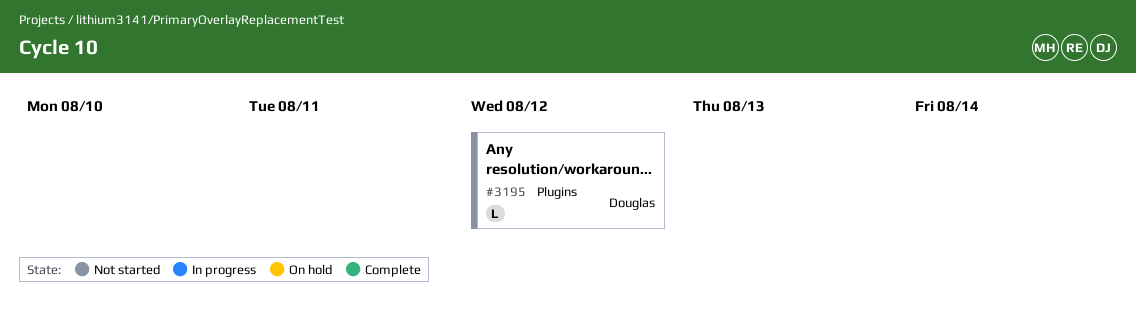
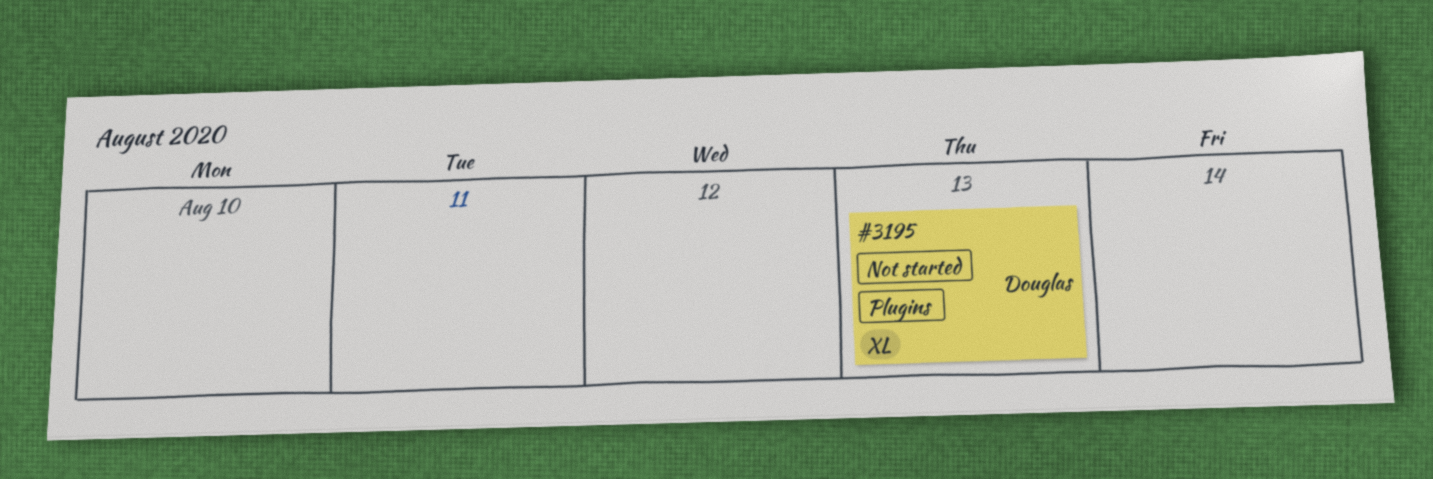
#3195, estimate: L -> XL
#3195, due: Aug 12 -> Aug 13

